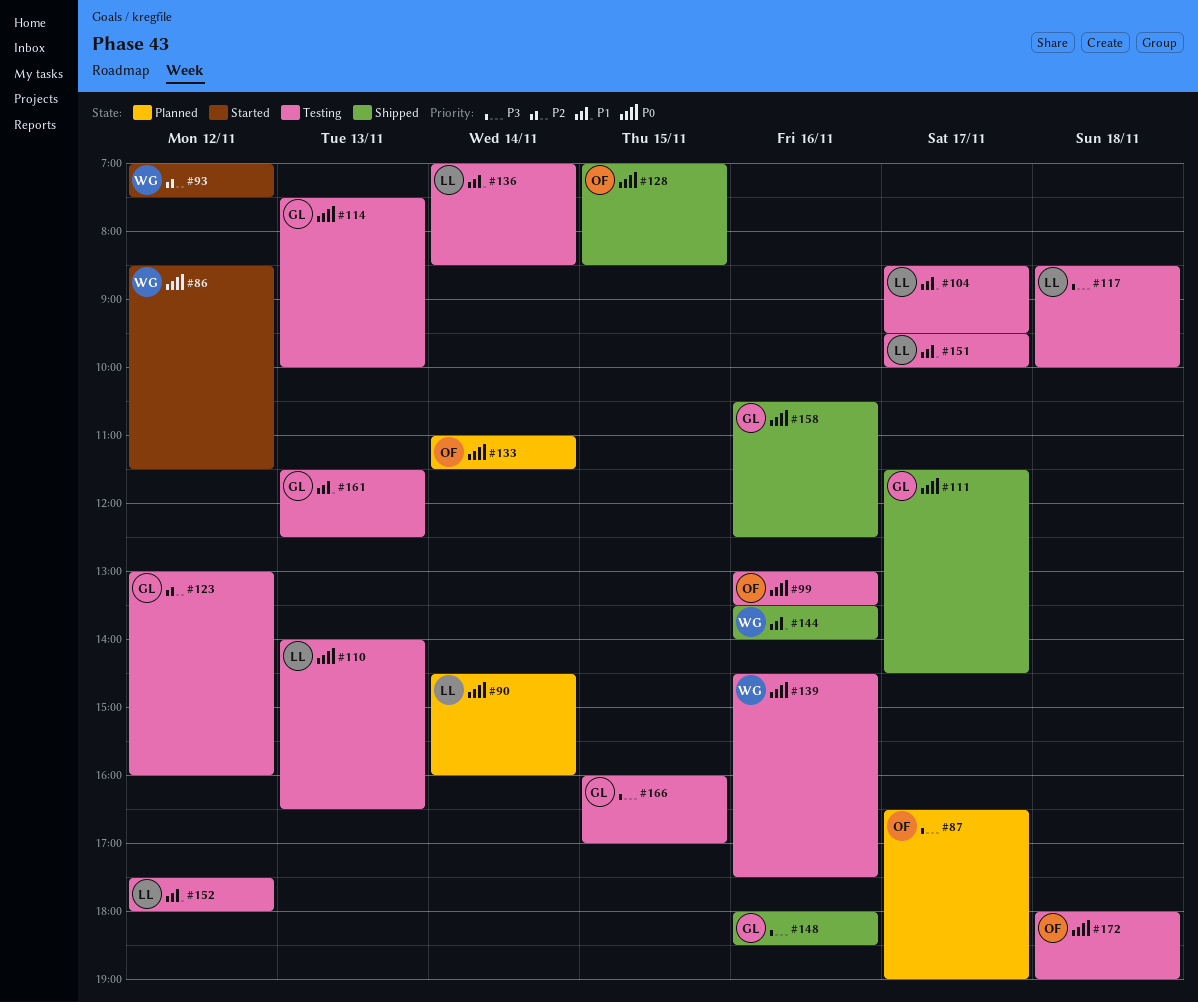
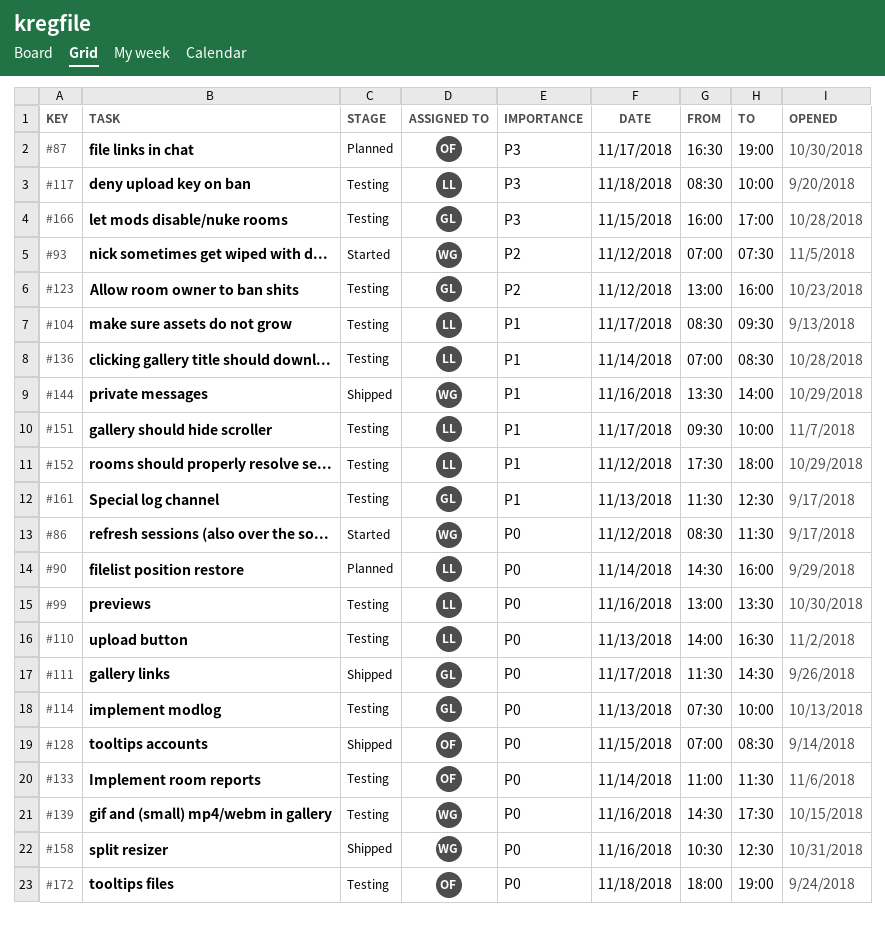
#99, owner: OF -> LL
#133, status: Planned -> Testing
#148: present -> none
#158, owner: GL -> WG

